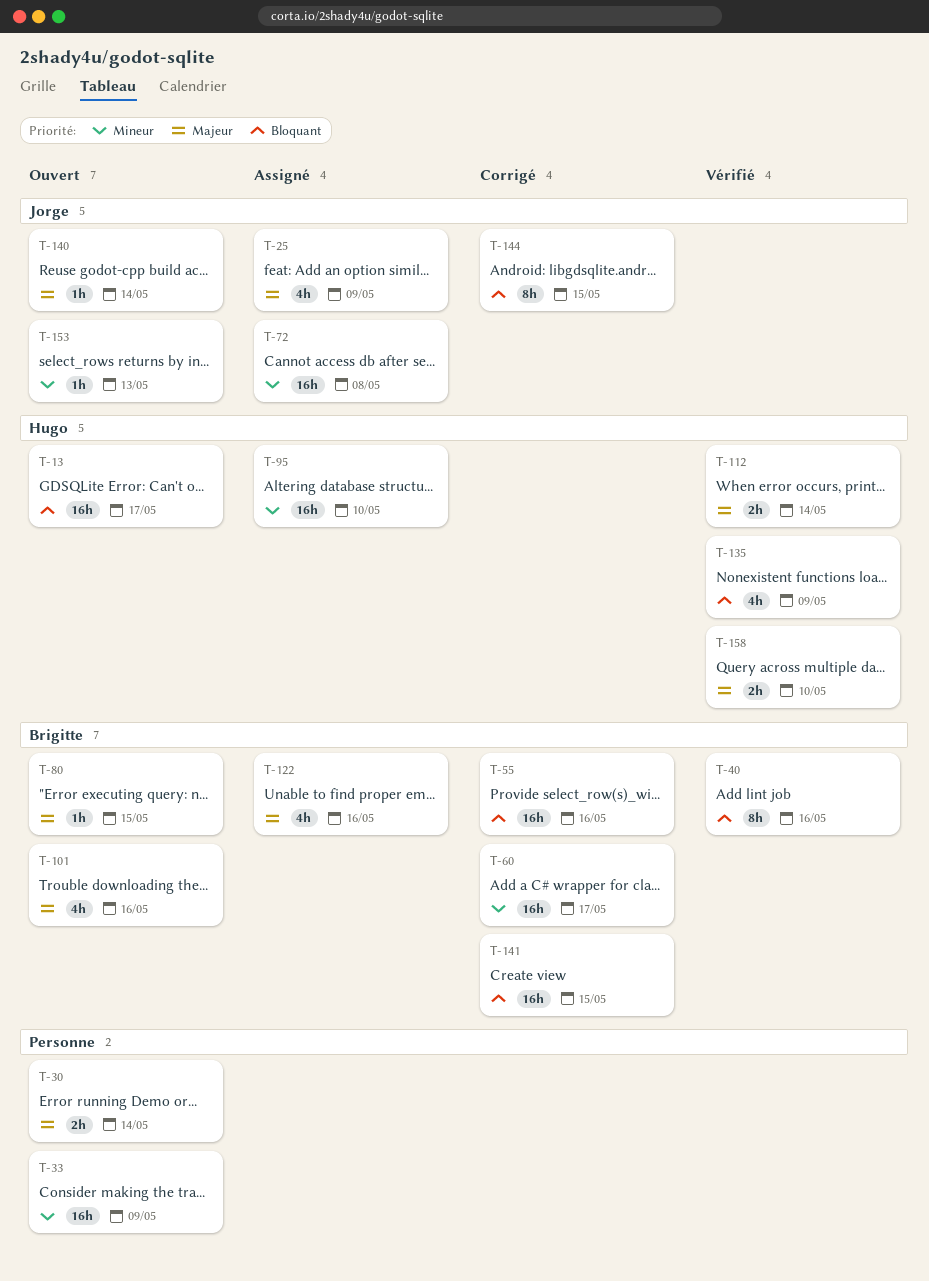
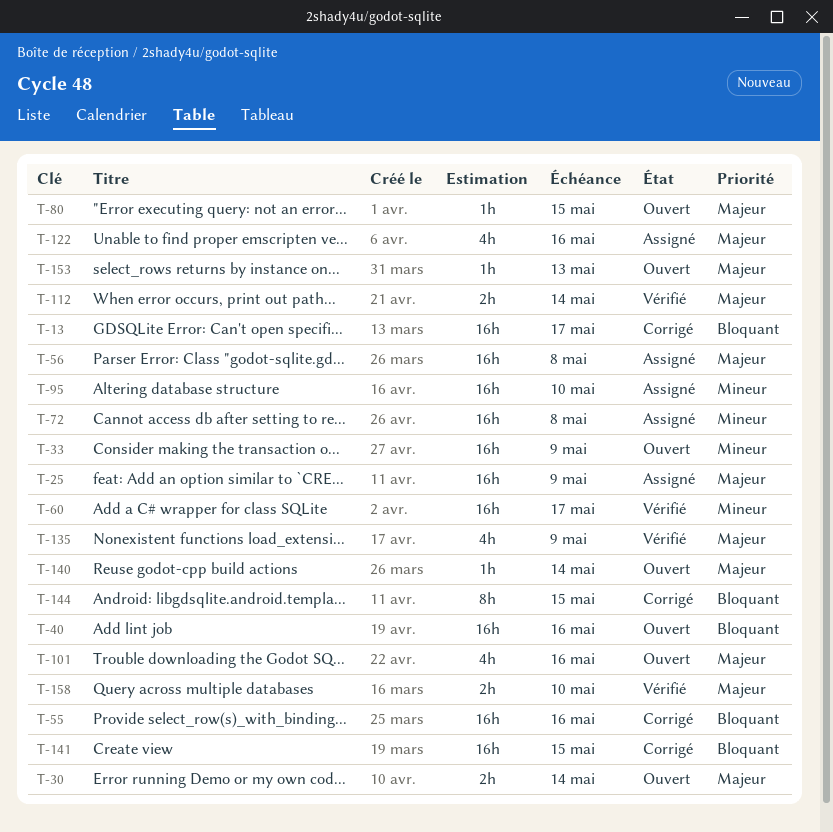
T-13, status: Ouvert -> Corrigé
T-25, estimate: 4h -> 16h
T-40, status: Vérifié -> Ouvert
T-40, estimate: 8h -> 16h
T-56: none -> present
T-60, status: Corrigé -> Vérifié
T-135, priority: Bloquant -> Majeur
T-153, priority: Mineur -> Majeur

